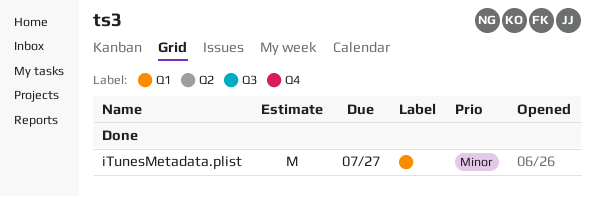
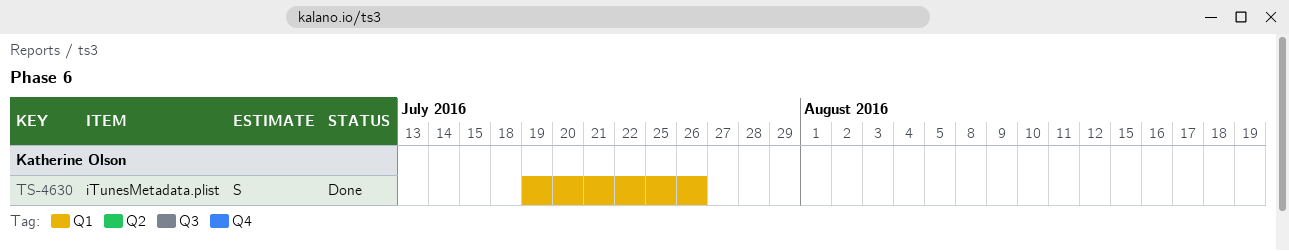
iTunesMetadata.plist, estimate: M -> S
iTunesMetadata.plist, due: Jul 27 -> Jul 26

